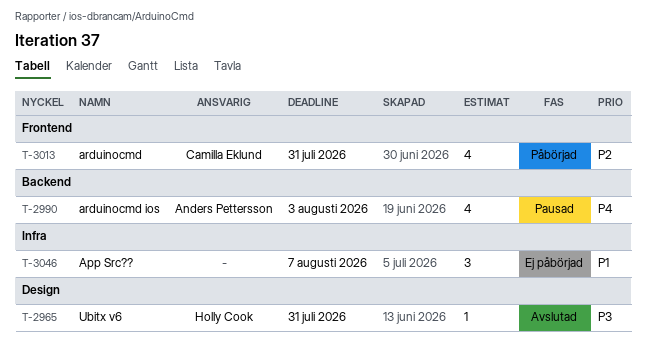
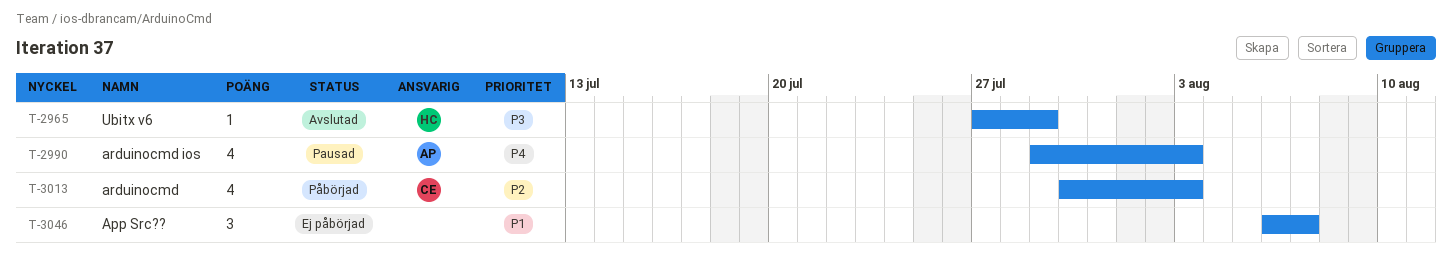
T-2965, due: Jul 31 -> Jul 29
T-3013, due: Jul 31 -> Aug 3

